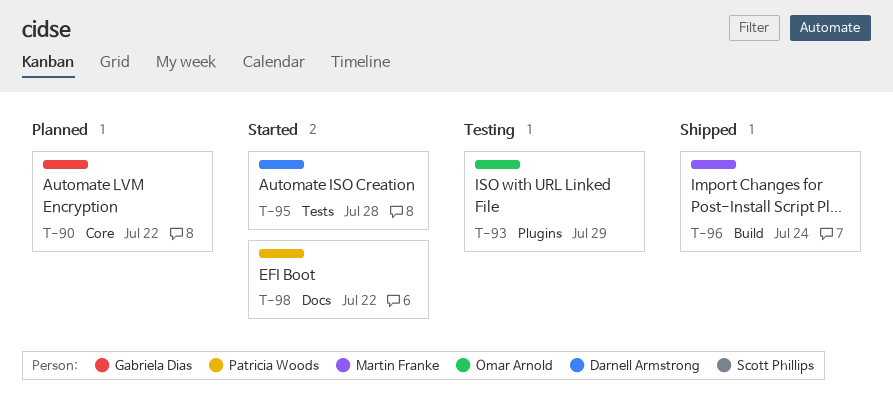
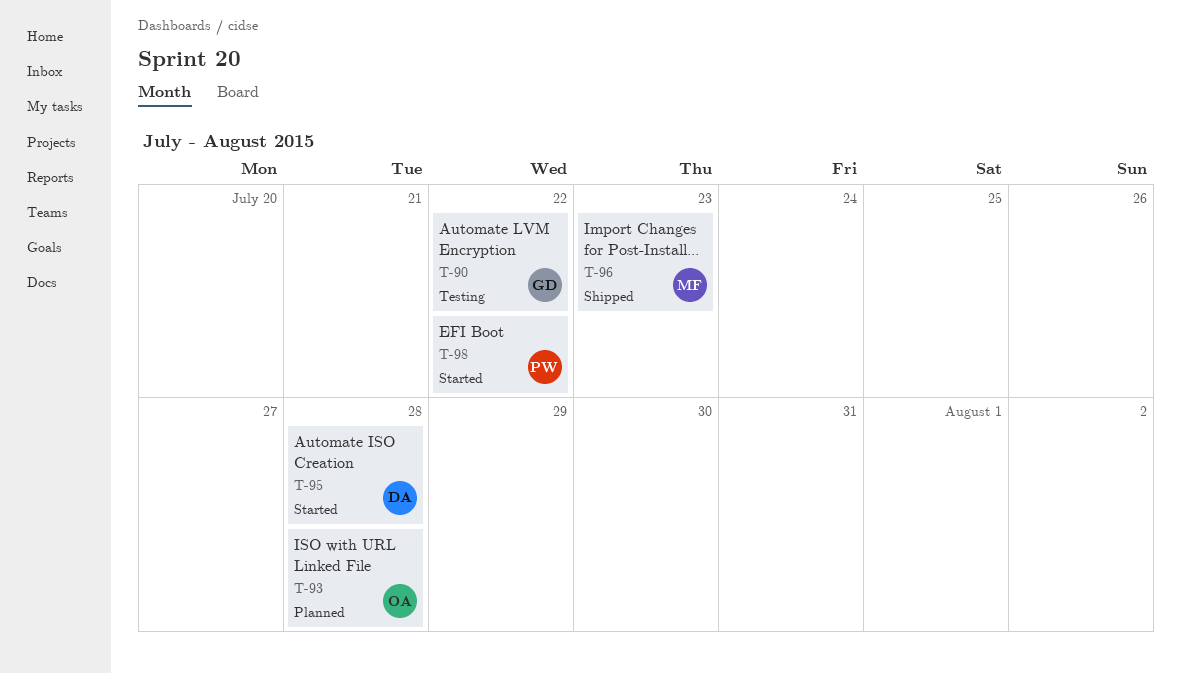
T-90, status: Planned -> Testing
T-93, status: Testing -> Planned
T-93, due: Jul 29 -> Jul 28
T-96, due: Jul 24 -> Jul 23

